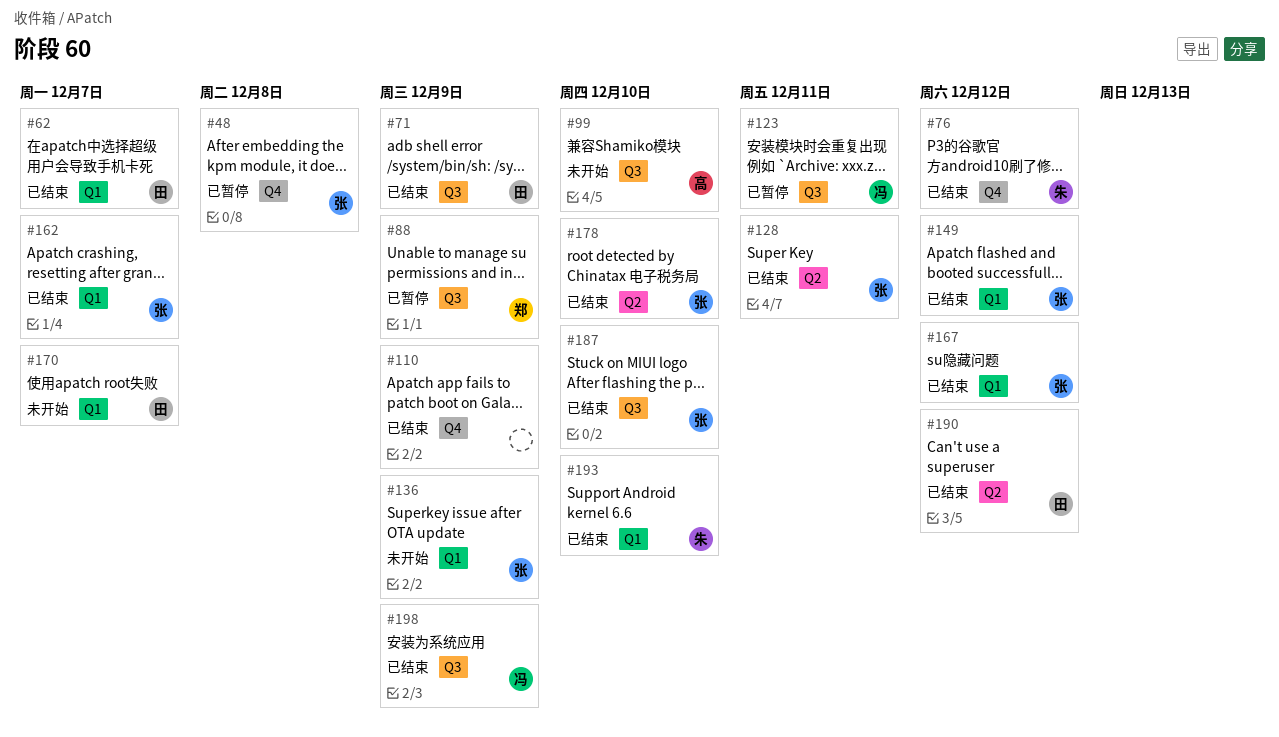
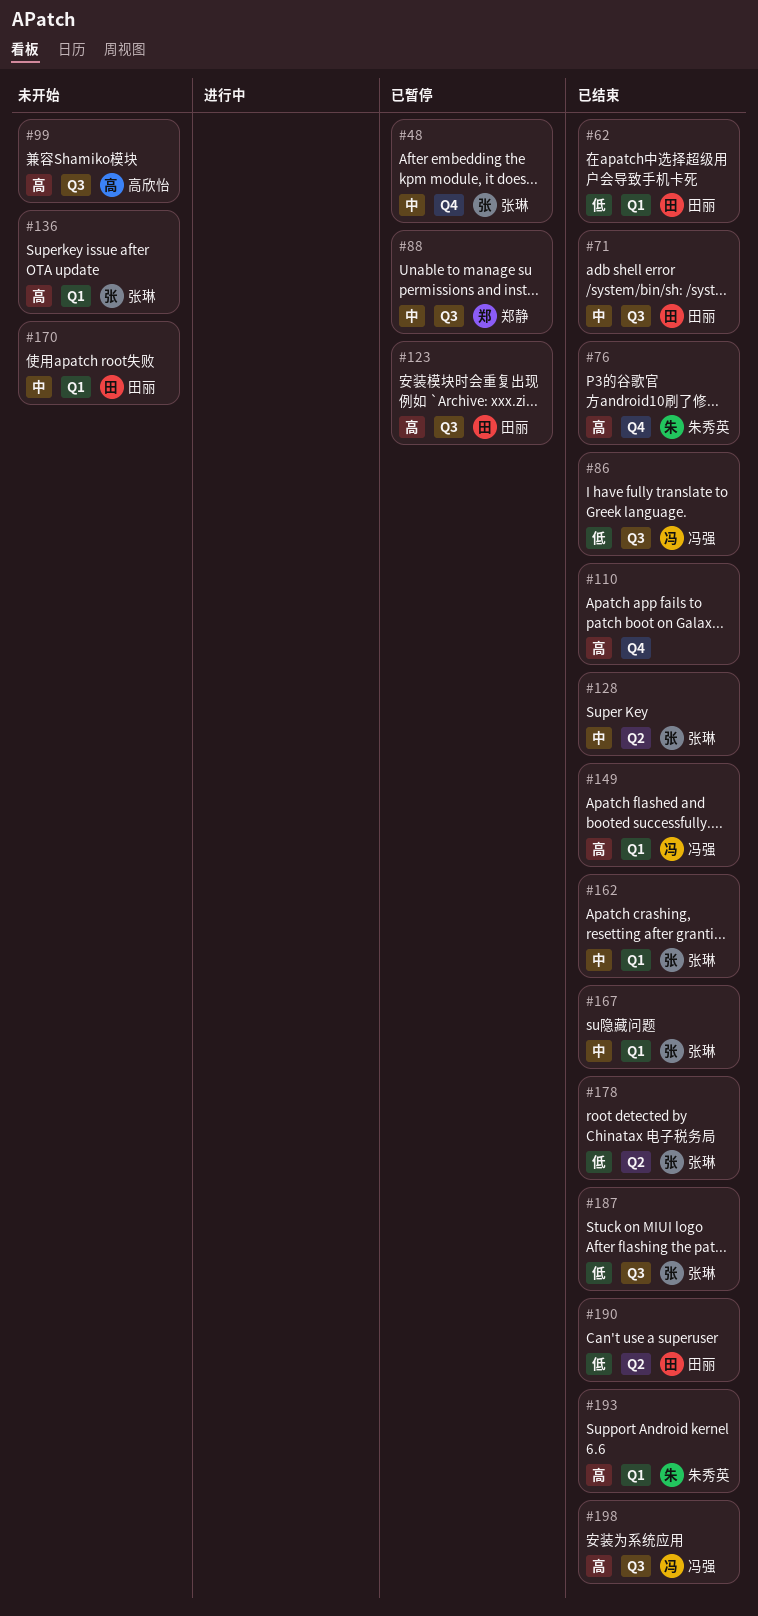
#86: none -> present
#123, owner: 冯强 -> 田丽
#149, owner: 张琳 -> 冯强

